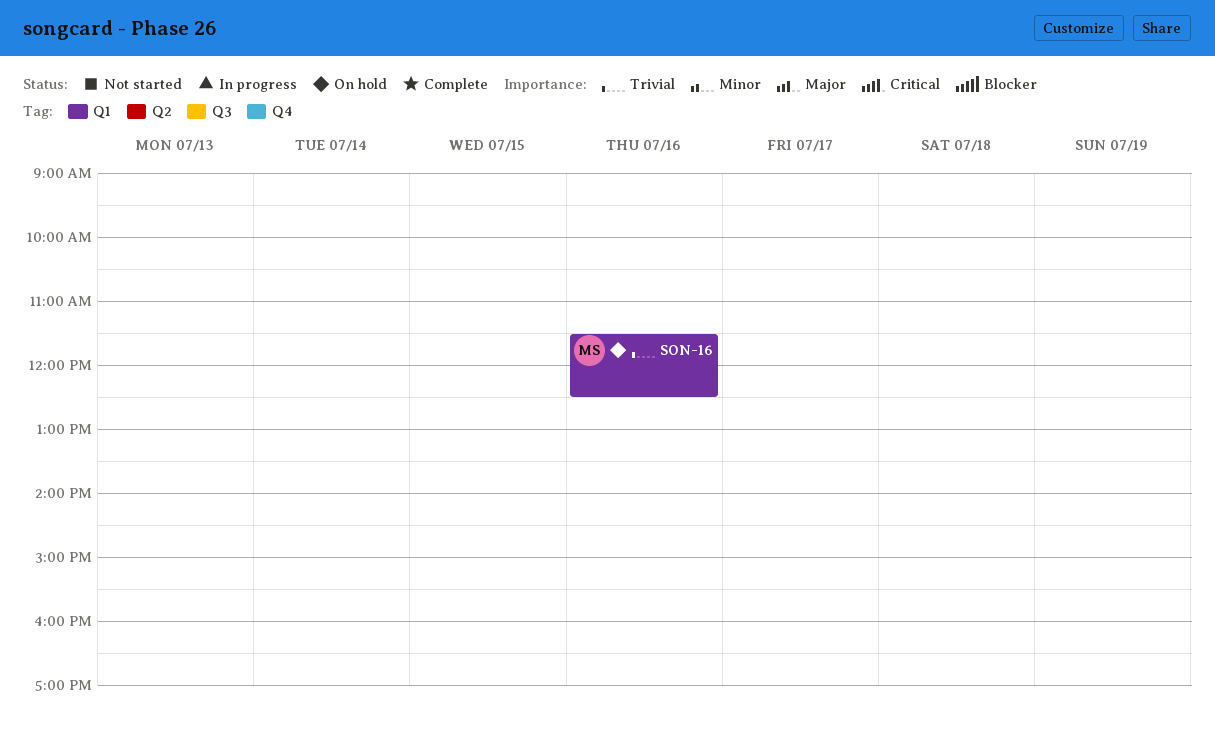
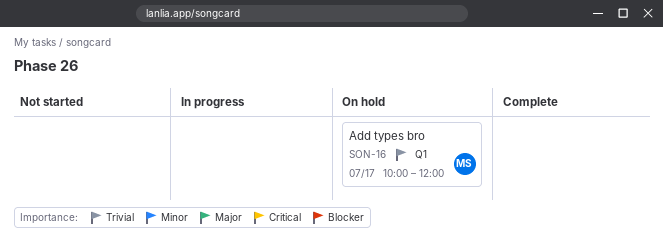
SON-16, day: Jul 16 -> Jul 17
SON-16, begins: 11:30 -> 10:00
SON-16, ends: 12:30 -> 12:00

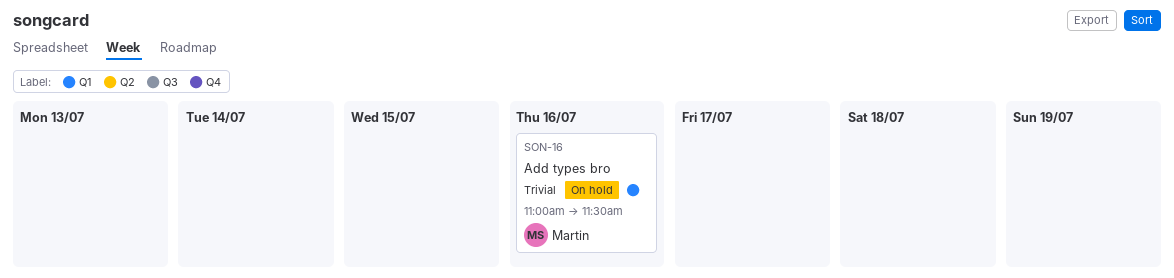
SON-16, day: Jul 17 -> Jul 16
SON-16, begins: 10:00 -> 11:00
SON-16, ends: 12:00 -> 11:30

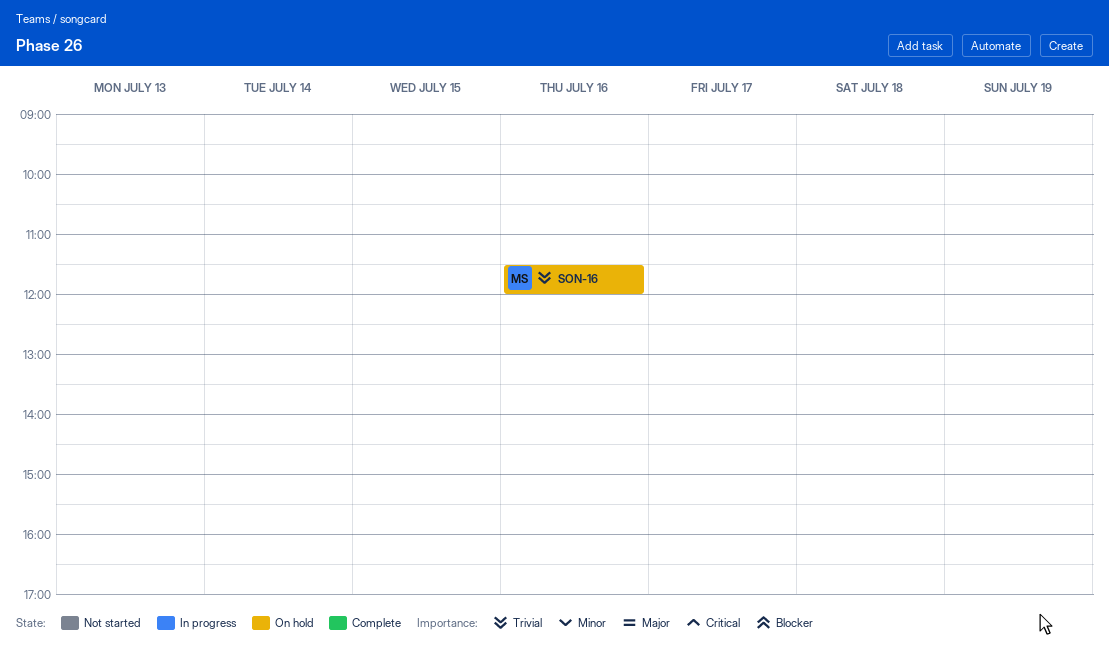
SON-16, begins: 11:00 -> 11:30
SON-16, ends: 11:30 -> 12:00

